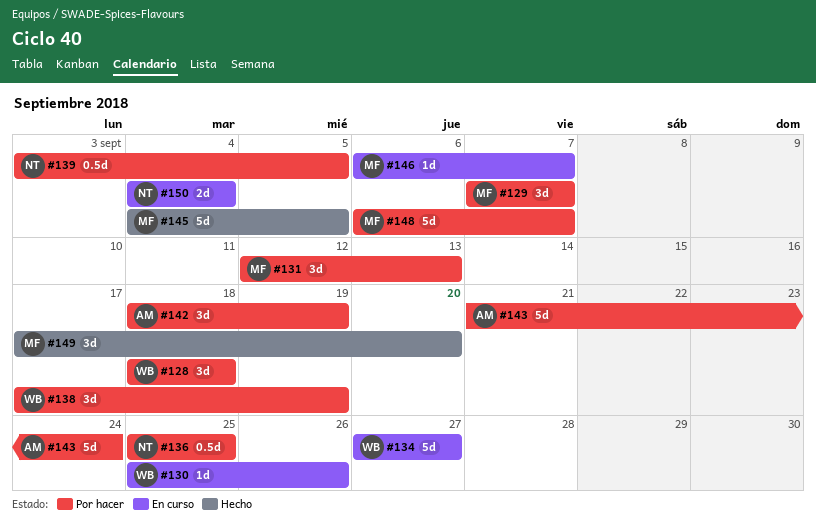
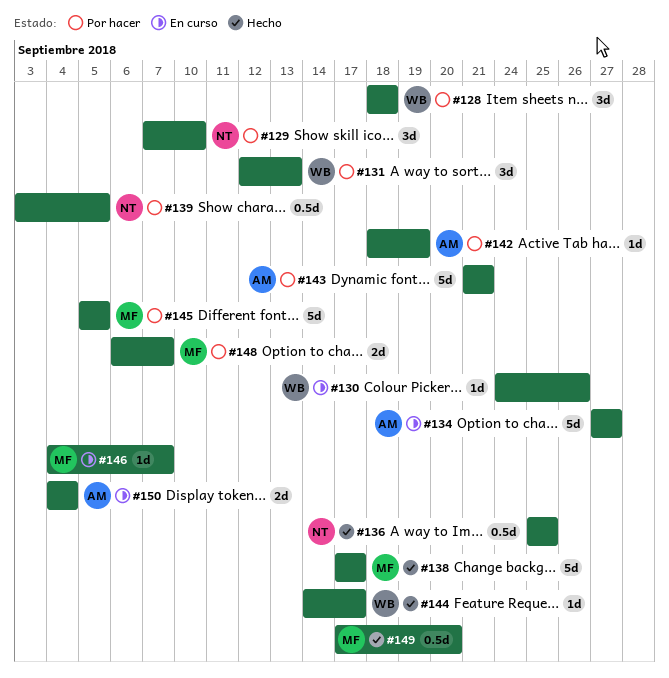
#129, owner: MF -> NT
#129, due: Sep 7 -> Sep 10
#130, start: Sep 25 -> Sep 24
#131, owner: MF -> WB
#134, owner: WB -> AM
#136, status: Por hacer -> Hecho
#138, status: Por hacer -> Hecho
#138, owner: WB -> MF
#138, estimate: 3d -> 5d
#138, due: Sep 19 -> Sep 17
#142, estimate: 3d -> 1d
#143, due: Sep 24 -> Sep 21
#144: none -> present
#145, status: Hecho -> Por hacer
#145, start: Sep 4 -> Sep 5
#146, start: Sep 6 -> Sep 4
#148, estimate: 5d -> 2d
#149, estimate: 3d -> 0.5d
#150, owner: NT -> AM

